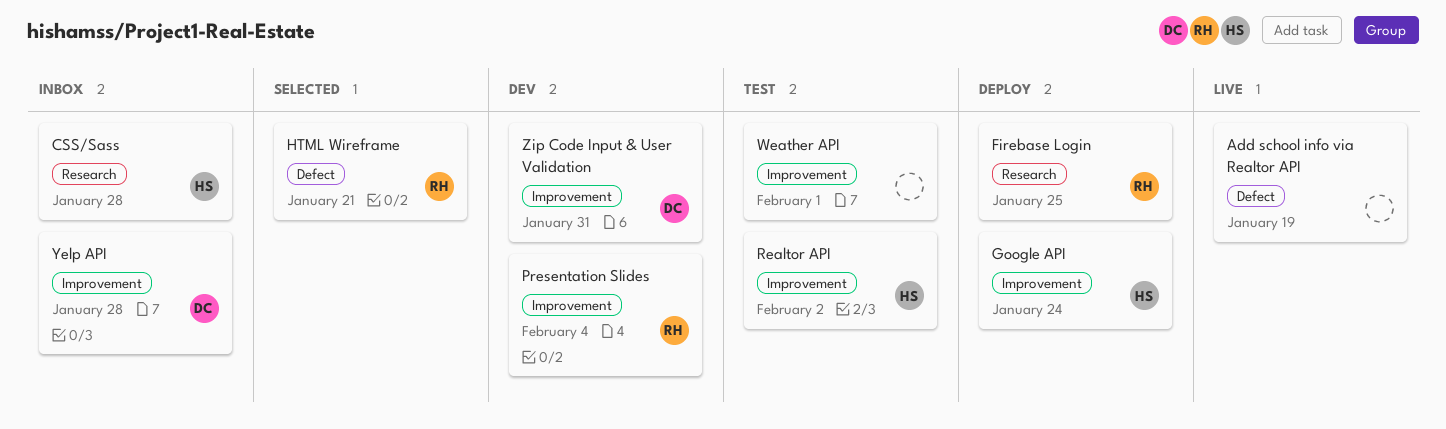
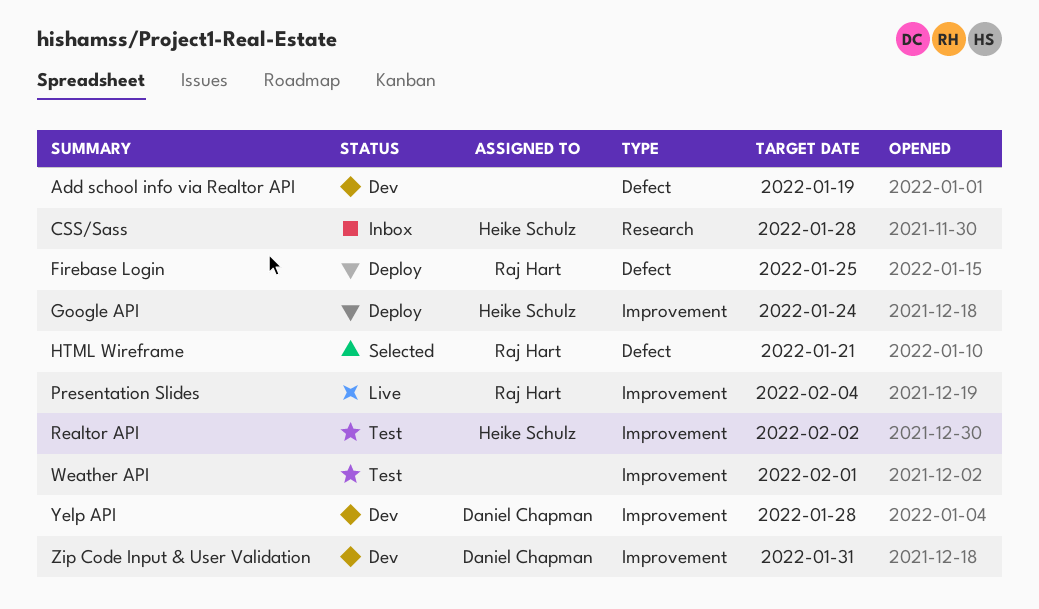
Add school info via Realtor API, status: Live -> Dev
Firebase Login, label: Research -> Defect
Presentation Slides, status: Dev -> Live
Yelp API, status: Inbox -> Dev

